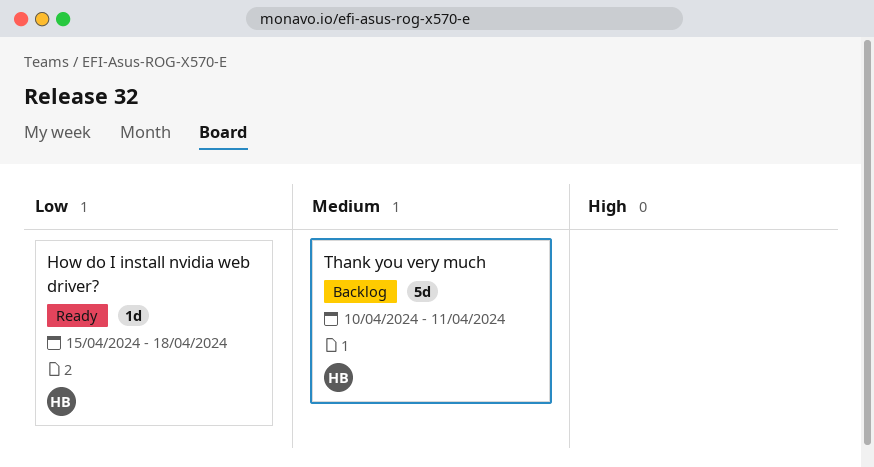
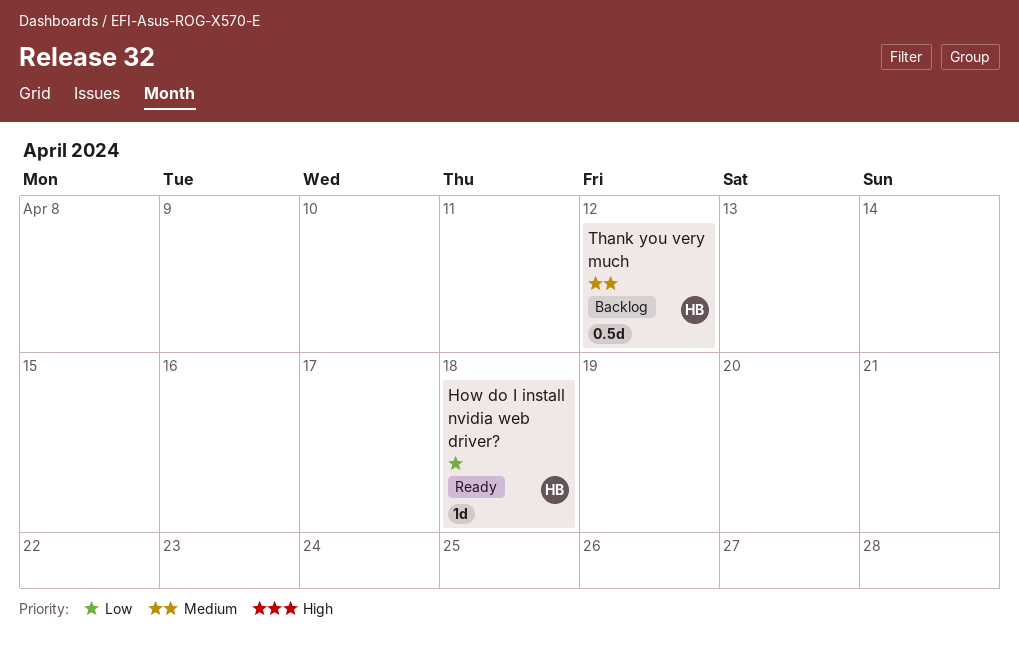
Thank you very much, estimate: 5d -> 0.5d
Thank you very much, due: Apr 11 -> Apr 12

